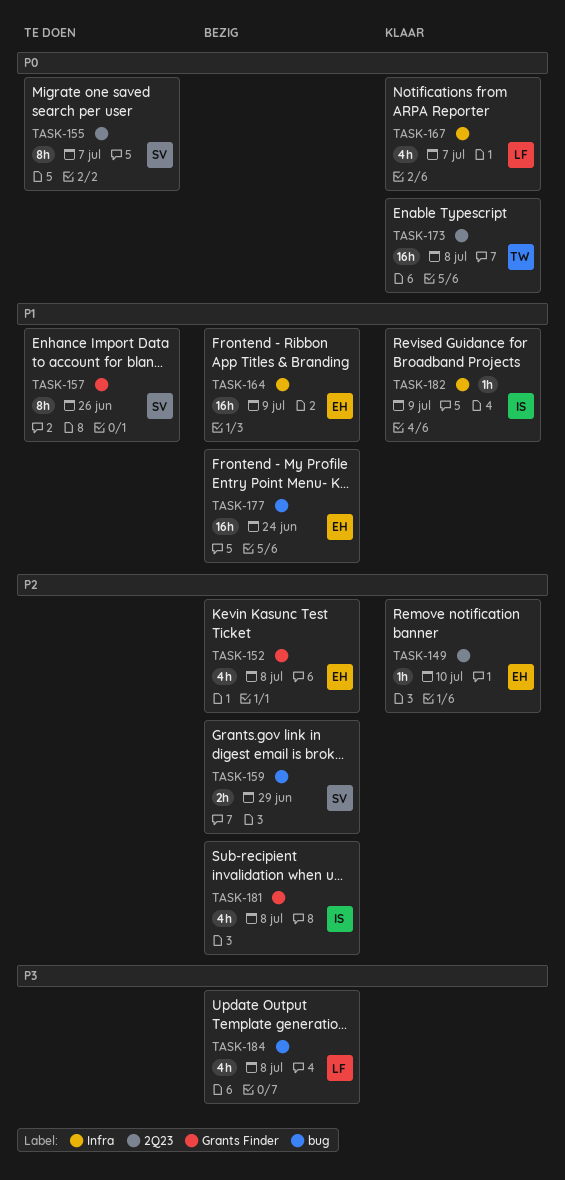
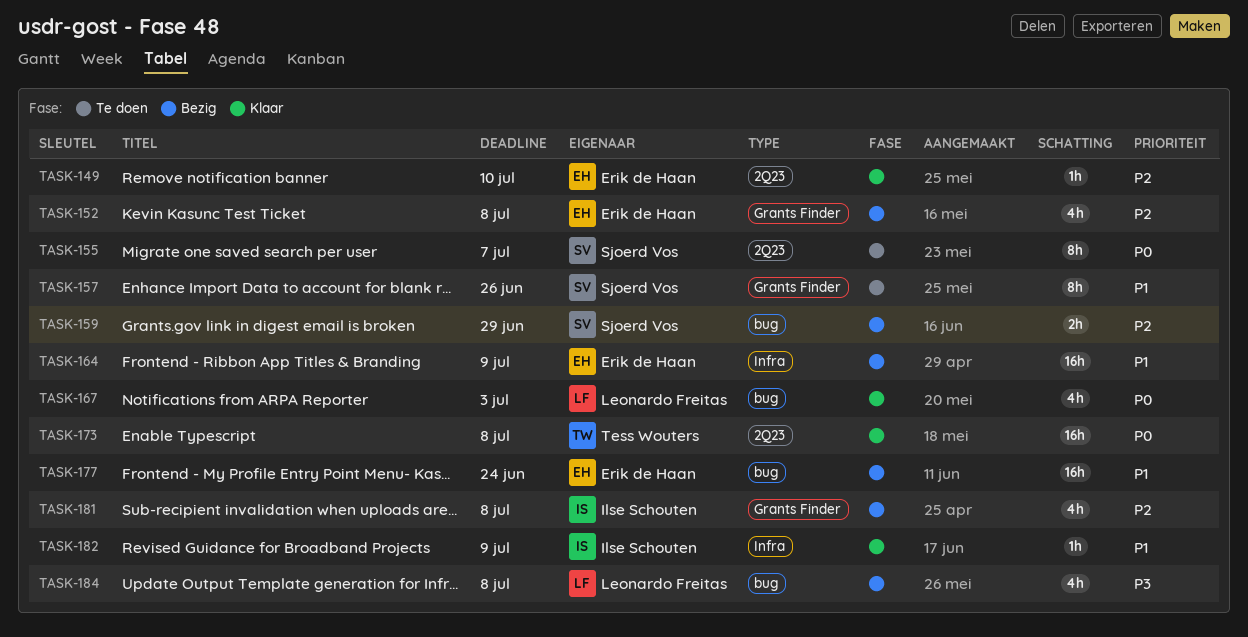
TASK-167, label: Infra -> bug
TASK-167, due: Jul 7 -> Jul 3

